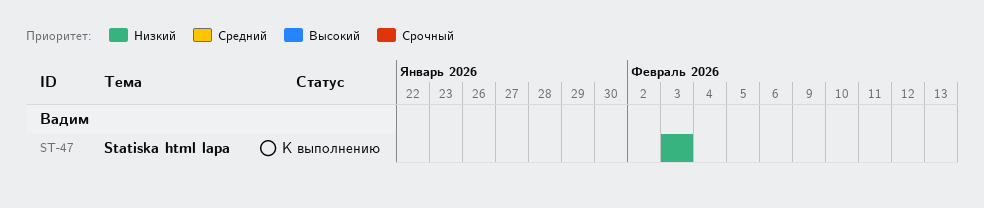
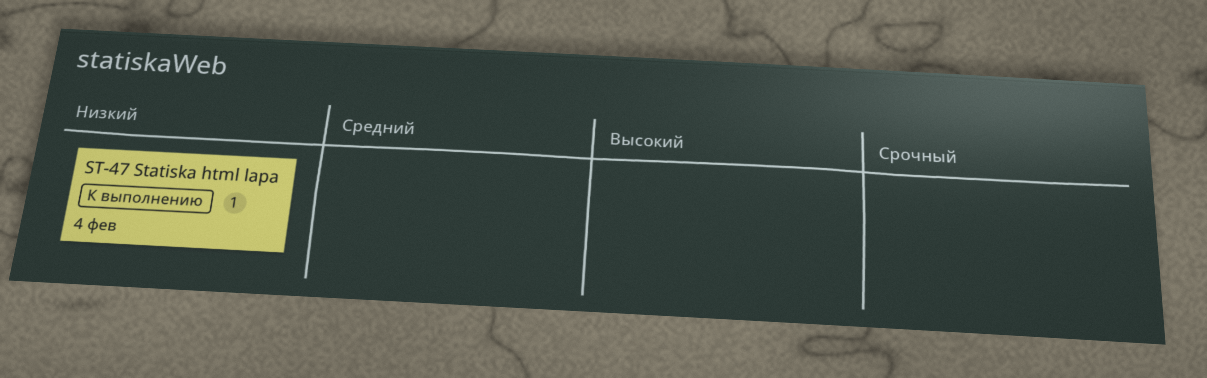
ST-47, due: Feb 3 -> Feb 4

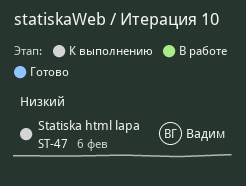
ST-47, due: Feb 4 -> Feb 6

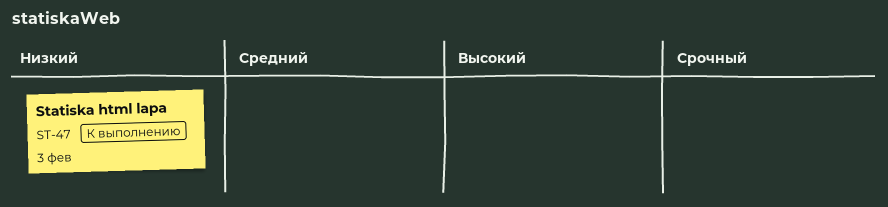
ST-47, due: Feb 6 -> Feb 3

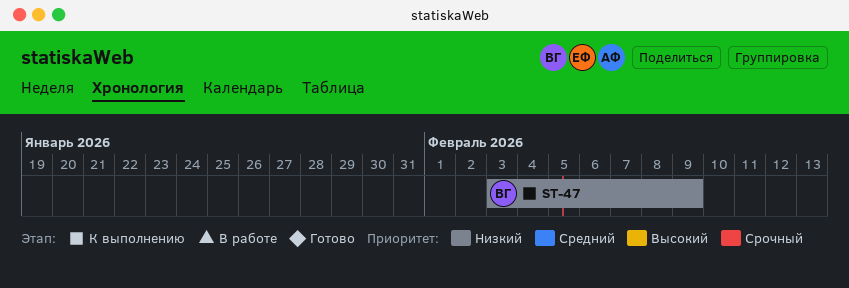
ST-47, due: Feb 3 -> Feb 9

